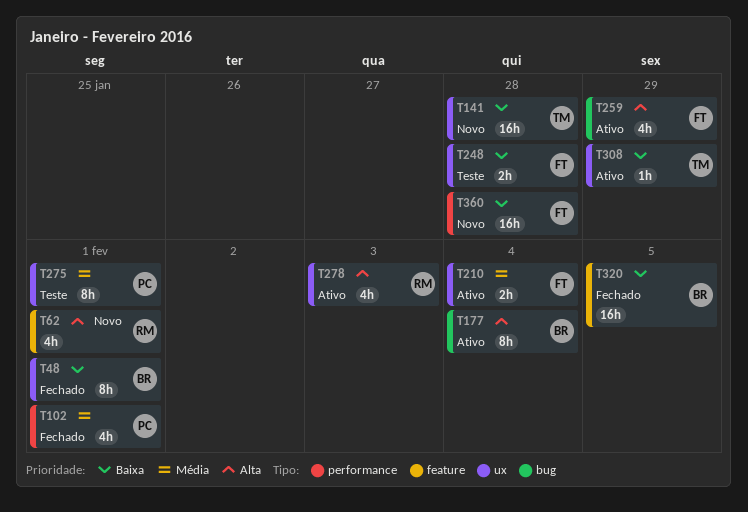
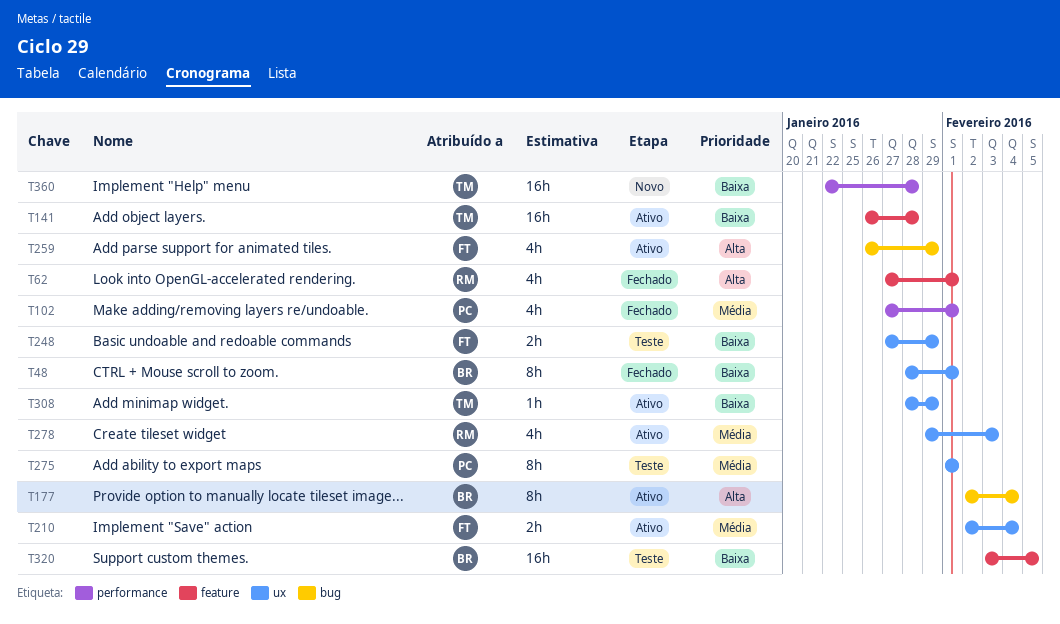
T62, status: Novo -> Fechado
T141, status: Novo -> Ativo
T141, label: ux -> feature
T248, due: Jan 28 -> Jan 29
T278, priority: Alta -> Média
T320, status: Fechado -> Teste
T360, owner: FT -> TM

